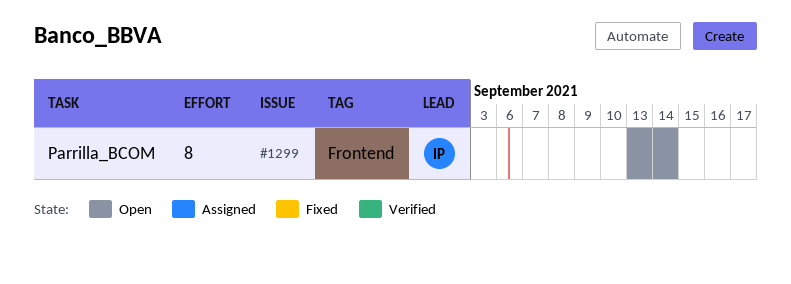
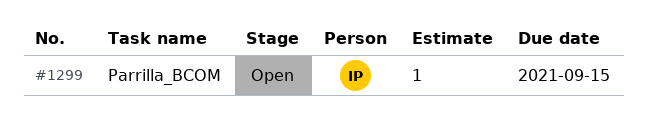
#1299, estimate: 8 -> 1
#1299, due: Sep 14 -> Sep 15

